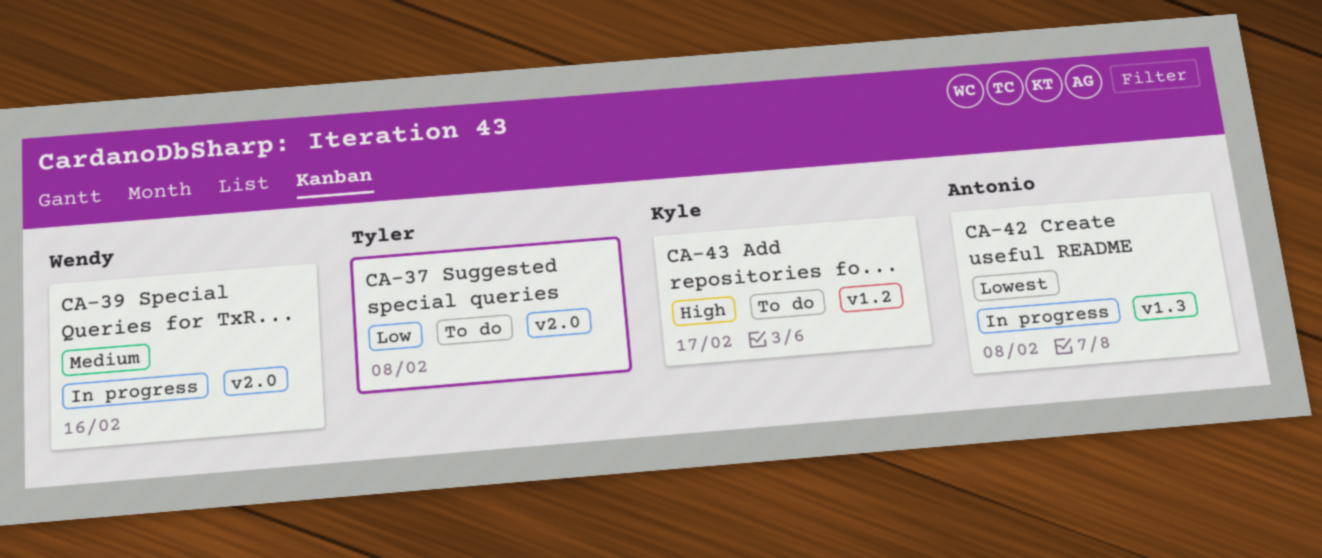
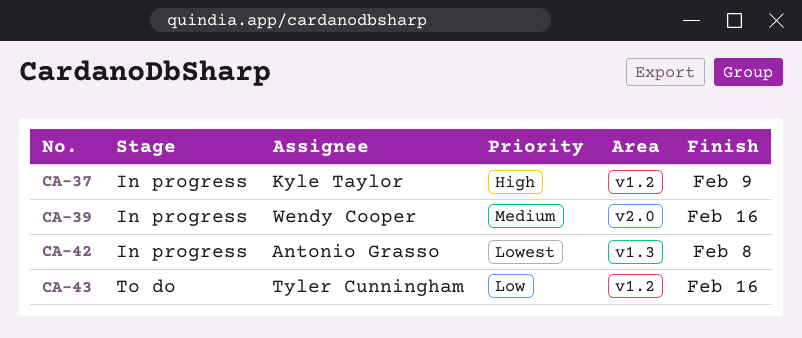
CA-37, status: To do -> In progress
CA-37, owner: Tyler Cunningham -> Kyle Taylor
CA-37, priority: Low -> High
CA-37, label: v2.0 -> v1.2
CA-37, due: Feb 8 -> Feb 9
CA-43, owner: Kyle Taylor -> Tyler Cunningham
CA-43, priority: High -> Low
CA-43, due: Feb 17 -> Feb 16

